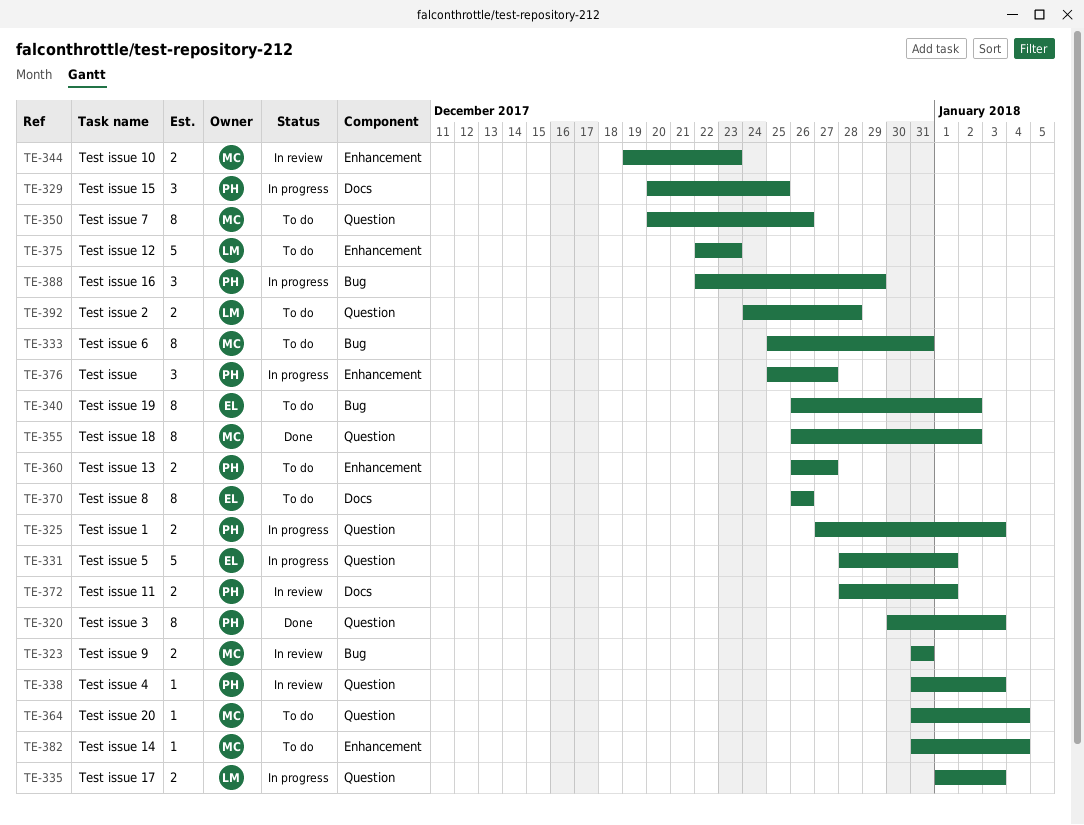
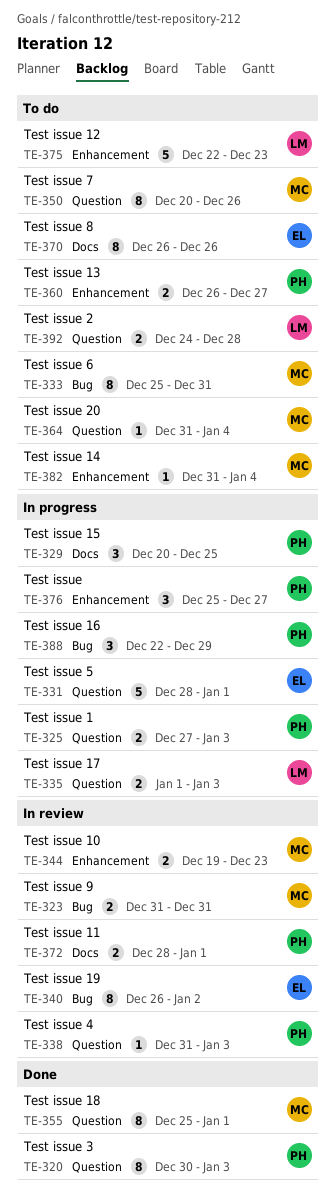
TE-340, status: To do -> In review
TE-355, start: Dec 26 -> Dec 25
TE-355, due: Jan 2 -> Jan 1

